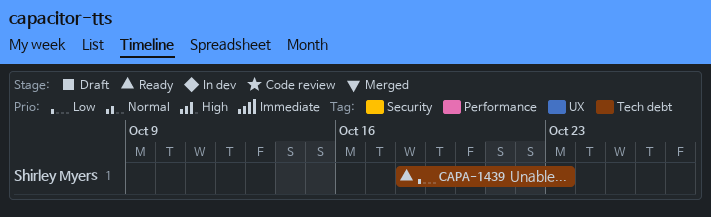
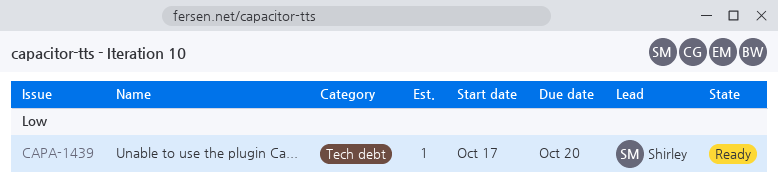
CAPA-1439, start: Oct 18 -> Oct 17
CAPA-1439, due: Oct 23 -> Oct 20

